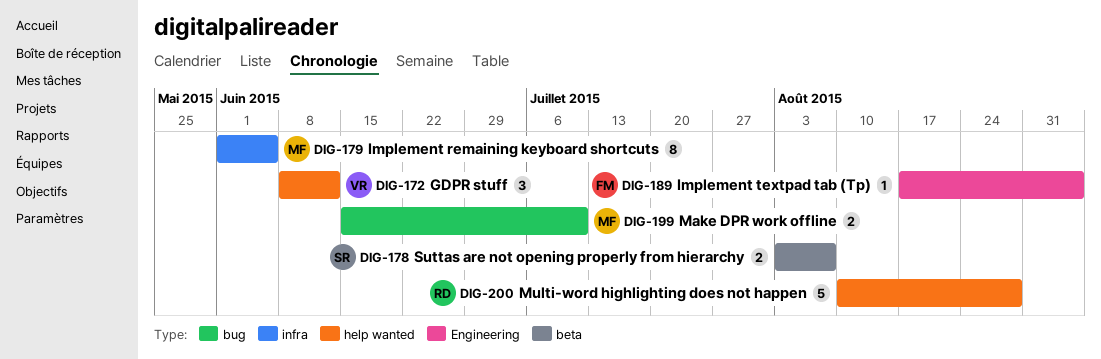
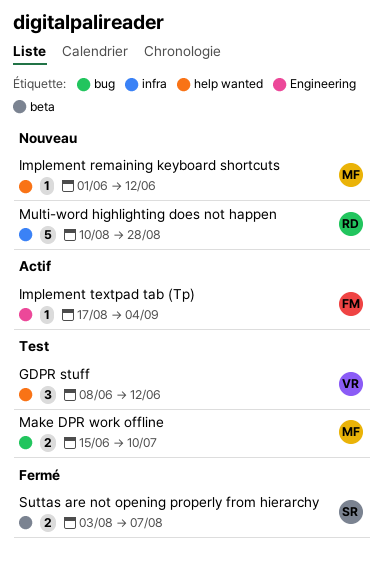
Implement remaining keyboard shortcuts, label: infra -> help wanted
Implement remaining keyboard shortcuts, estimate: 8 -> 1
Implement remaining keyboard shortcuts, due: Jun 5 -> Jun 12
Multi-word highlighting does not happen, label: help wanted -> infra

